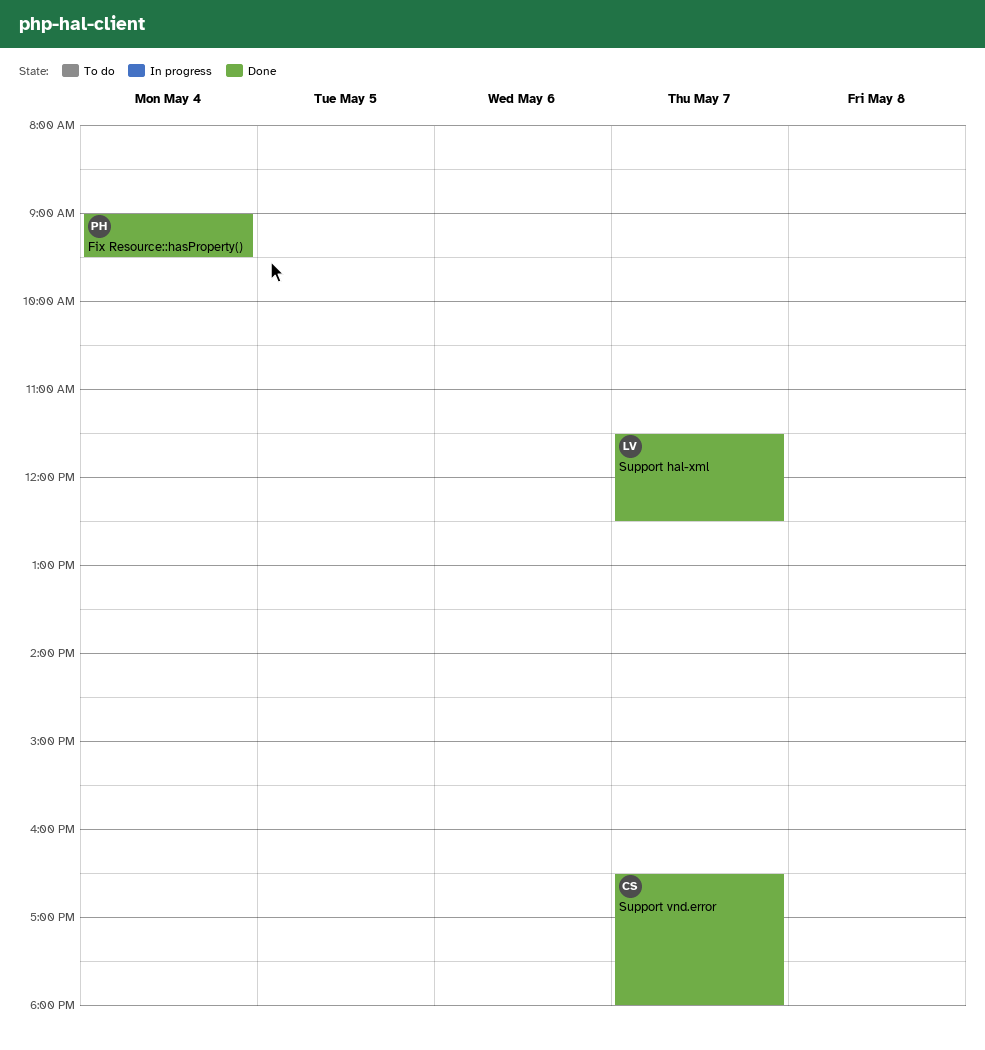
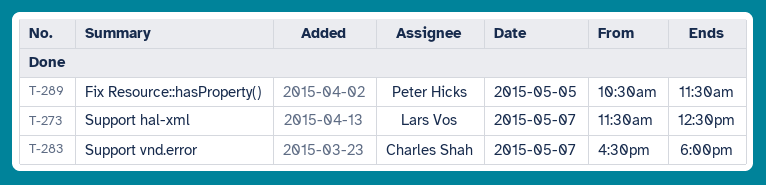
Fix Resource::hasProperty(), day: May 4 -> May 5
Fix Resource::hasProperty(), begins: 09:00 -> 10:30
Fix Resource::hasProperty(), ends: 09:30 -> 11:30

